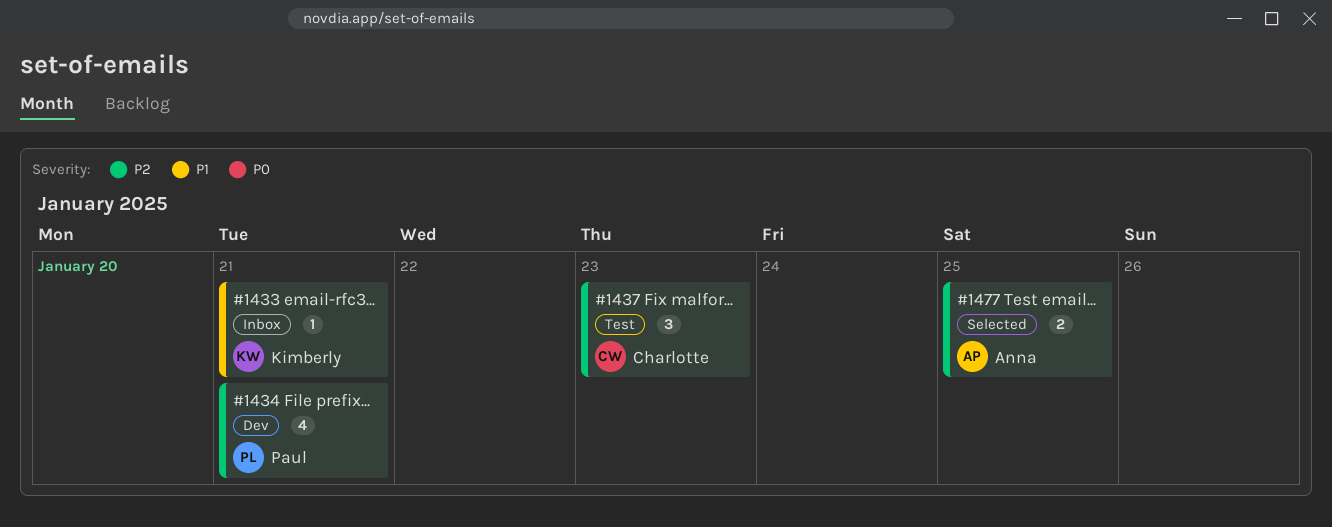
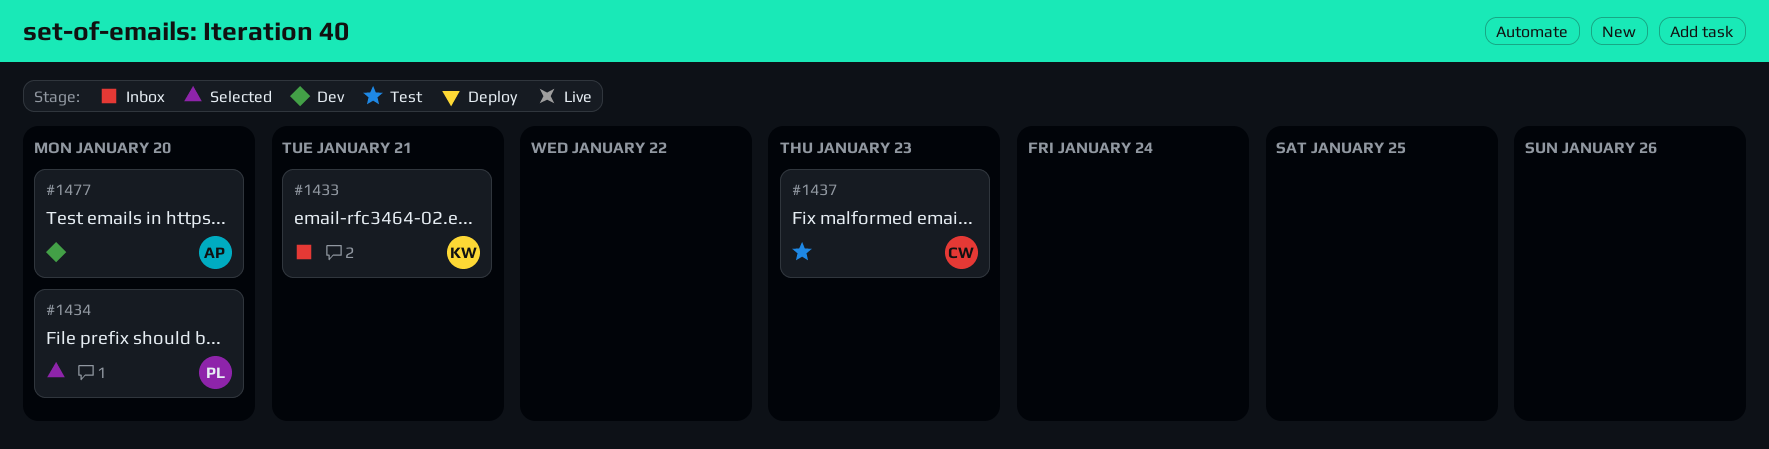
#1434, status: Dev -> Selected
#1434, due: Jan 21 -> Jan 20
#1477, status: Selected -> Dev
#1477, due: Jan 25 -> Jan 20

